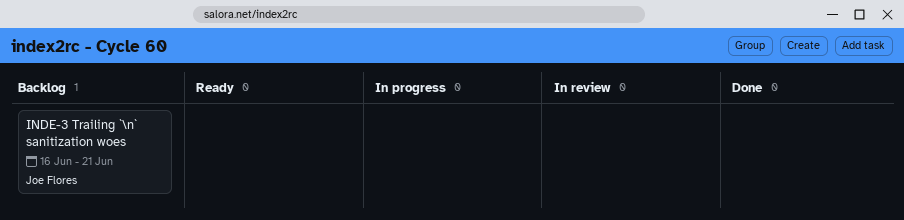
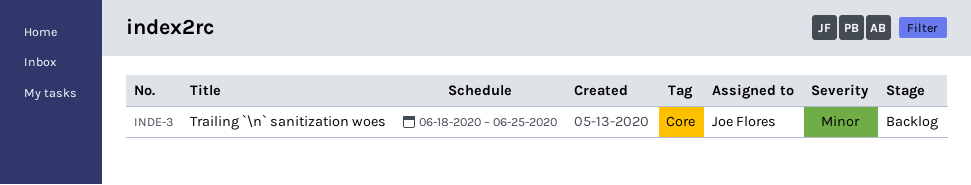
INDE-3, start: Jun 16 -> Jun 18
INDE-3, due: Jun 21 -> Jun 25

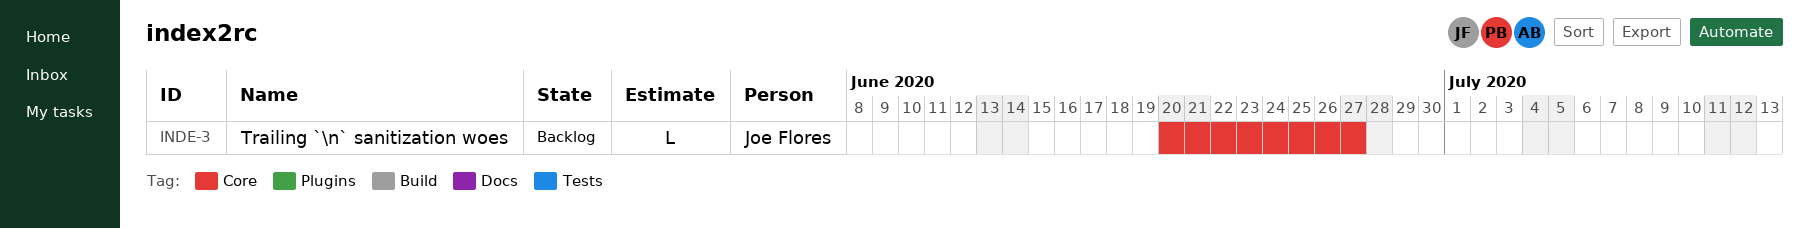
INDE-3, start: Jun 18 -> Jun 20
INDE-3, due: Jun 25 -> Jun 27

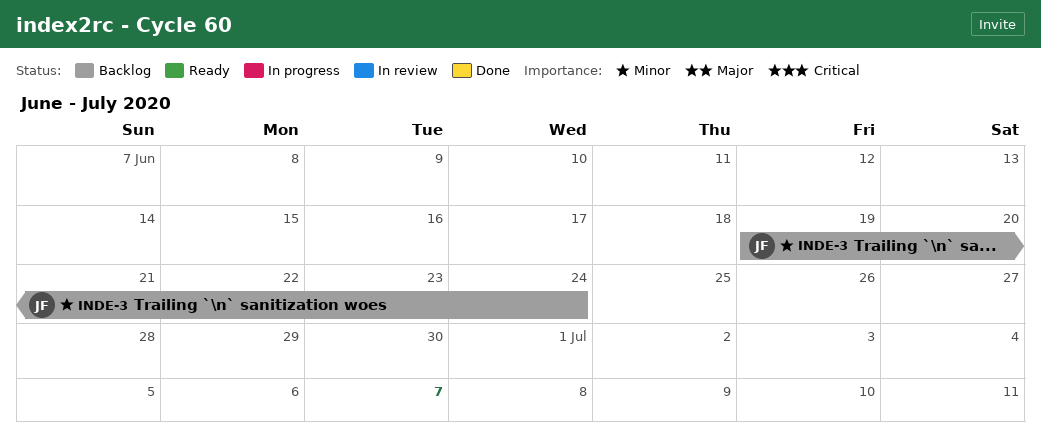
INDE-3, start: Jun 20 -> Jun 19
INDE-3, due: Jun 27 -> Jun 24

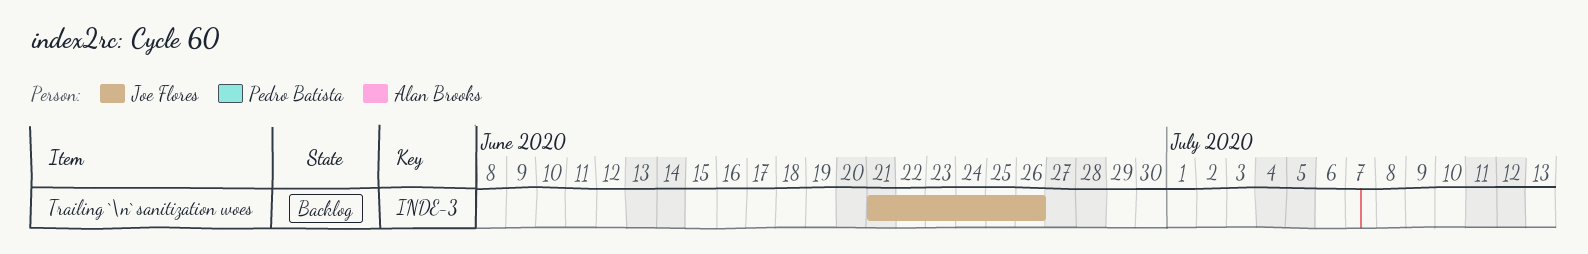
INDE-3, start: Jun 19 -> Jun 21
INDE-3, due: Jun 24 -> Jun 26

